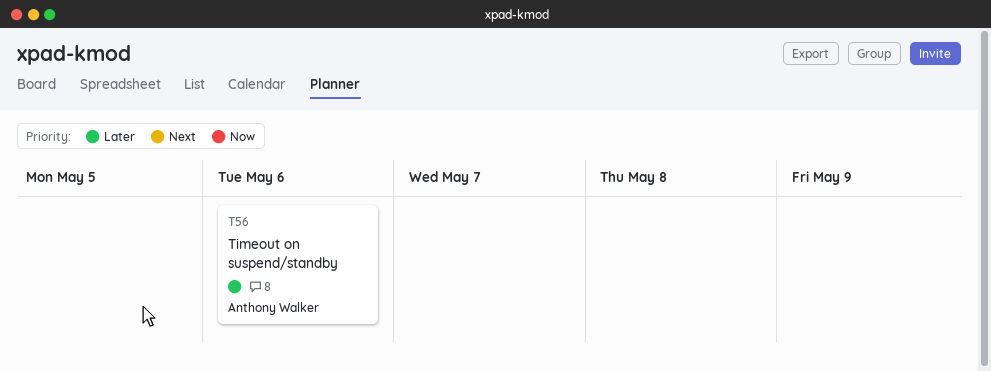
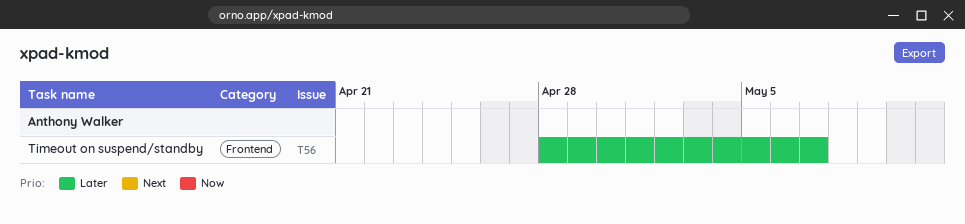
T56, due: May 6 -> May 7

